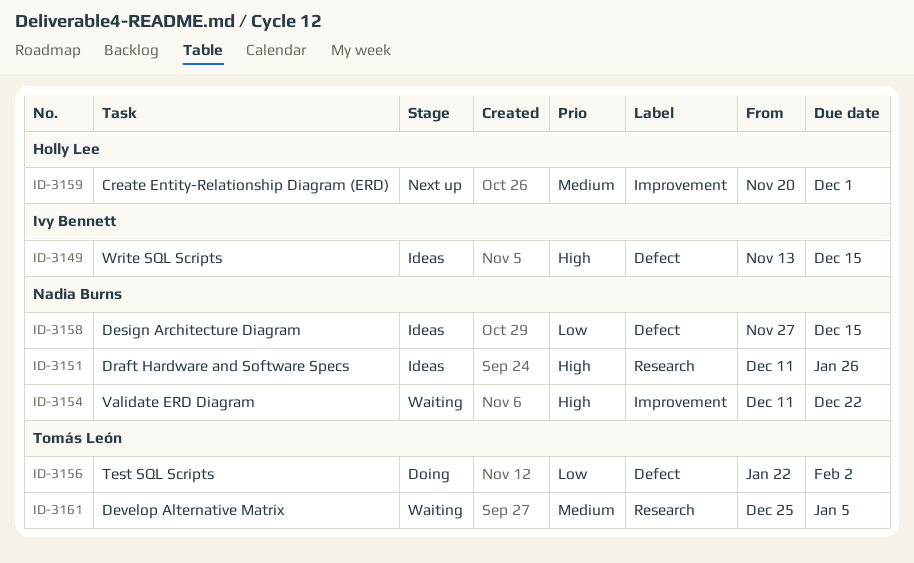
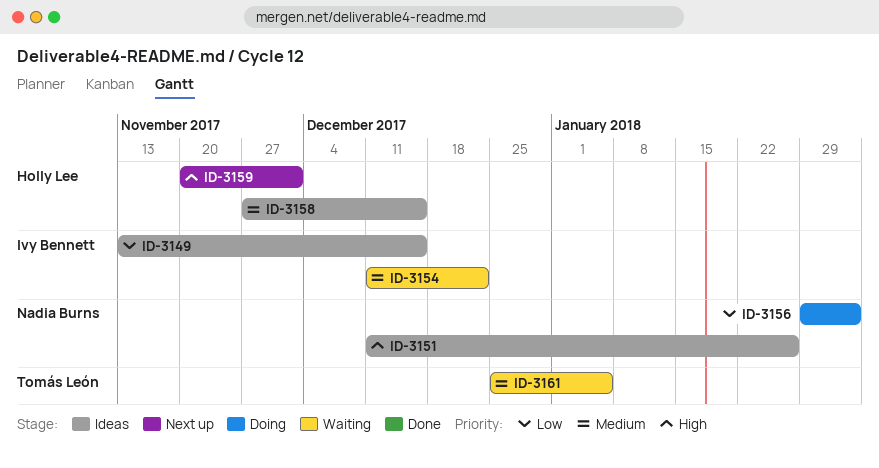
ID-3149, priority: High -> Low
ID-3154, owner: Nadia Burns -> Ivy Bennett
ID-3154, priority: High -> Medium
ID-3156, owner: Tomás León -> Nadia Burns
ID-3156, start: Jan 22 -> Jan 29
ID-3158, owner: Nadia Burns -> Holly Lee
ID-3158, priority: Low -> Medium
ID-3159, priority: Medium -> High

